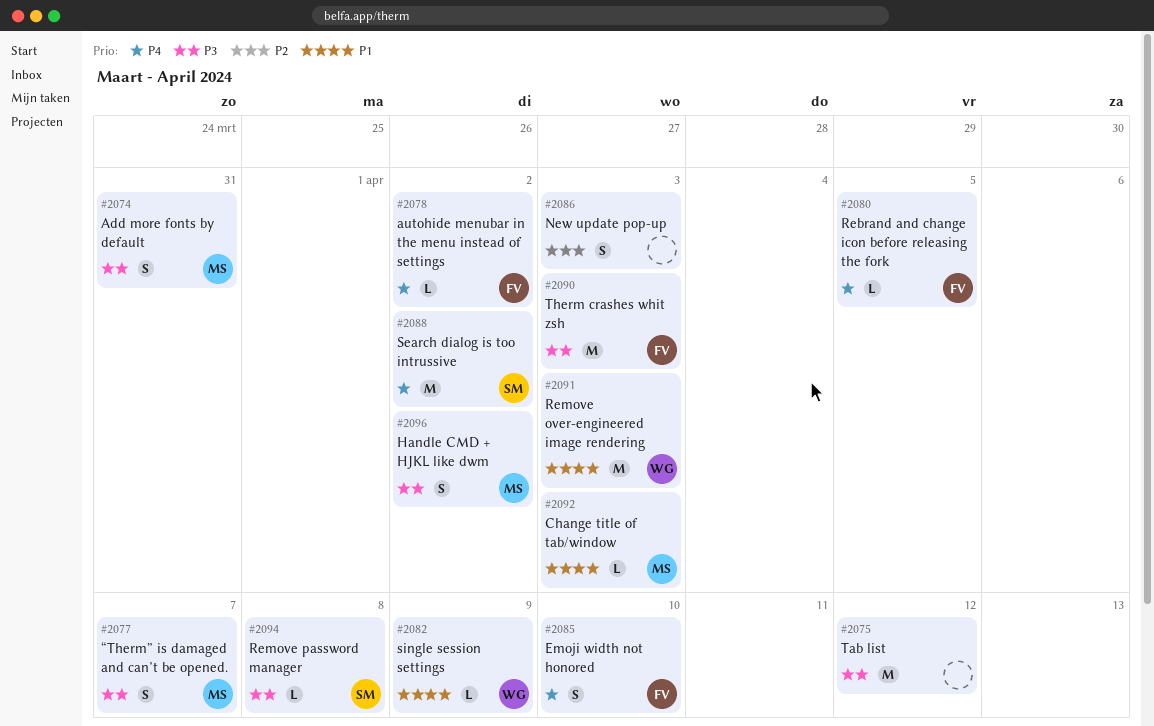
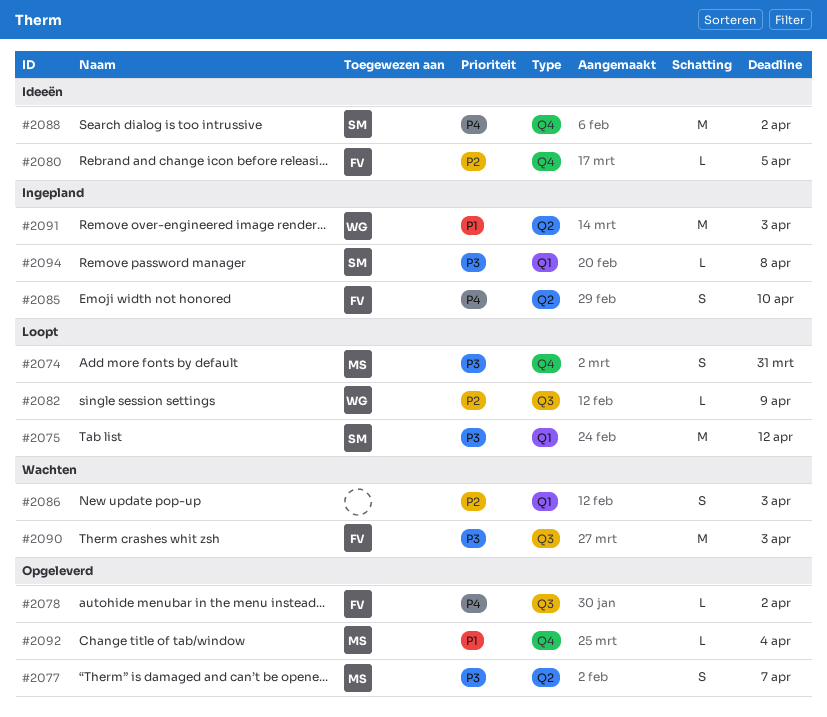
#2075, owner: none -> SM
#2080, priority: P4 -> P2
#2082, priority: P1 -> P2
#2092, due: Apr 3 -> Apr 4
#2096: present -> none

